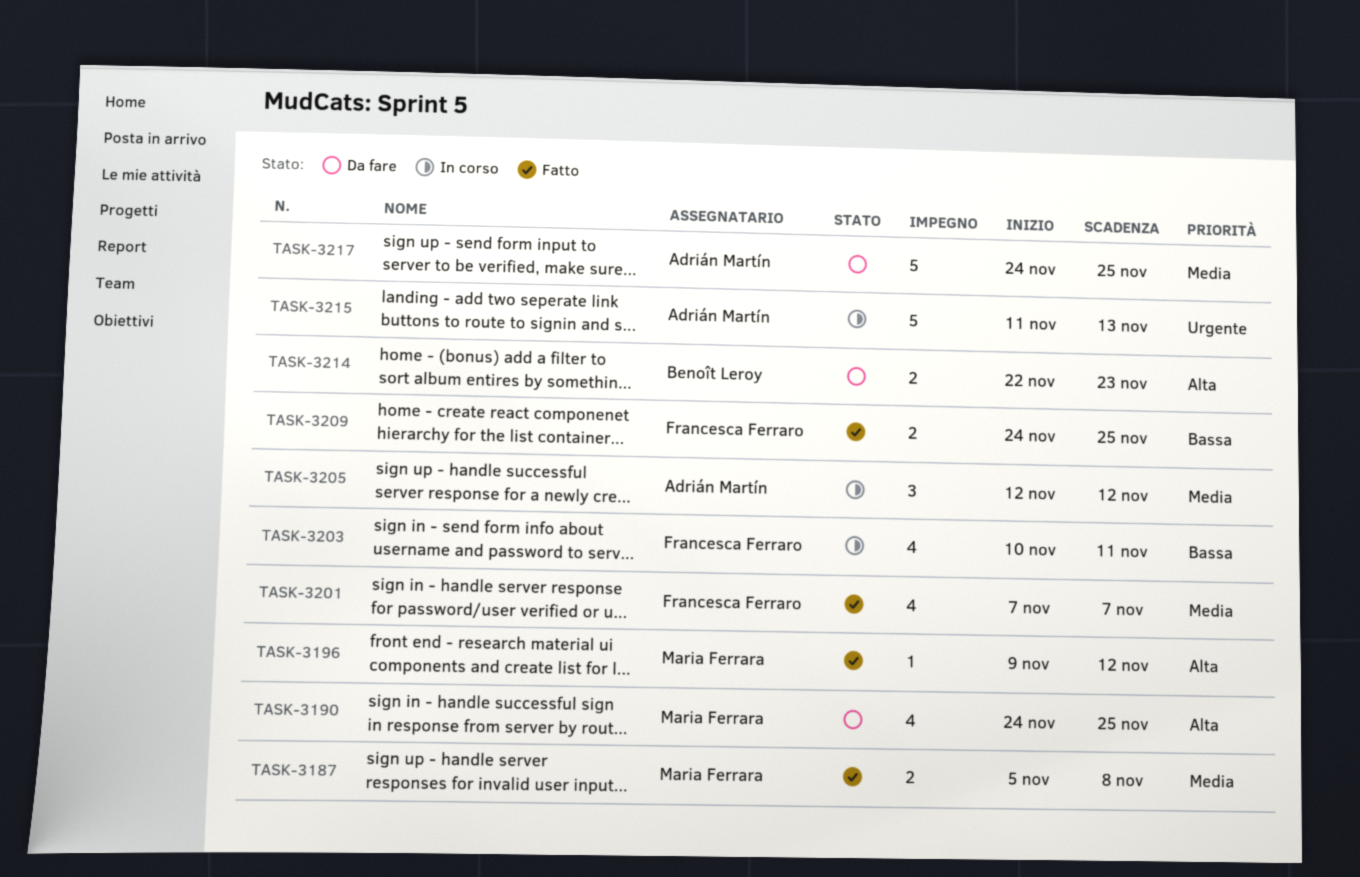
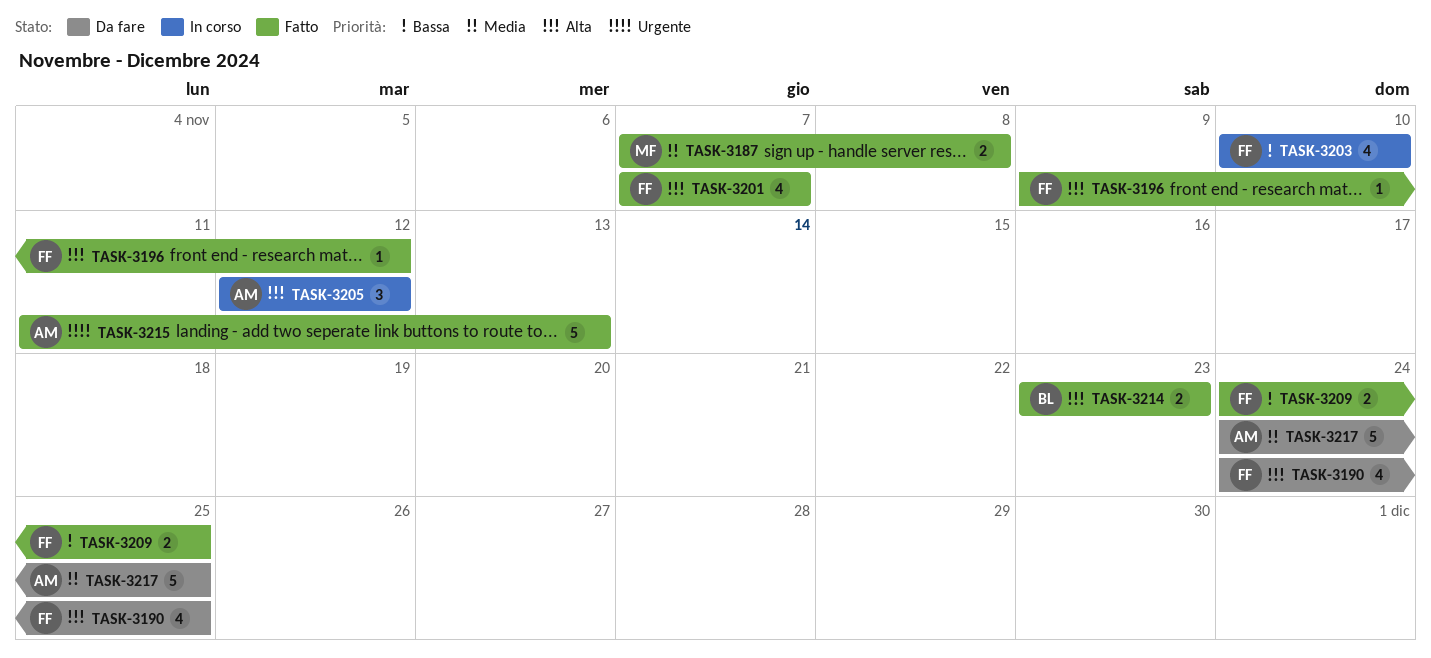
TASK-3187, start: Nov 5 -> Nov 7
TASK-3190, owner: Maria Ferrara -> Francesca Ferraro
TASK-3196, owner: Maria Ferrara -> Francesca Ferraro
TASK-3201, priority: Media -> Alta
TASK-3203, due: Nov 11 -> Nov 10
TASK-3205, priority: Media -> Alta
TASK-3214, status: Da fare -> Fatto
TASK-3214, start: Nov 22 -> Nov 23
TASK-3215, status: In corso -> Fatto

